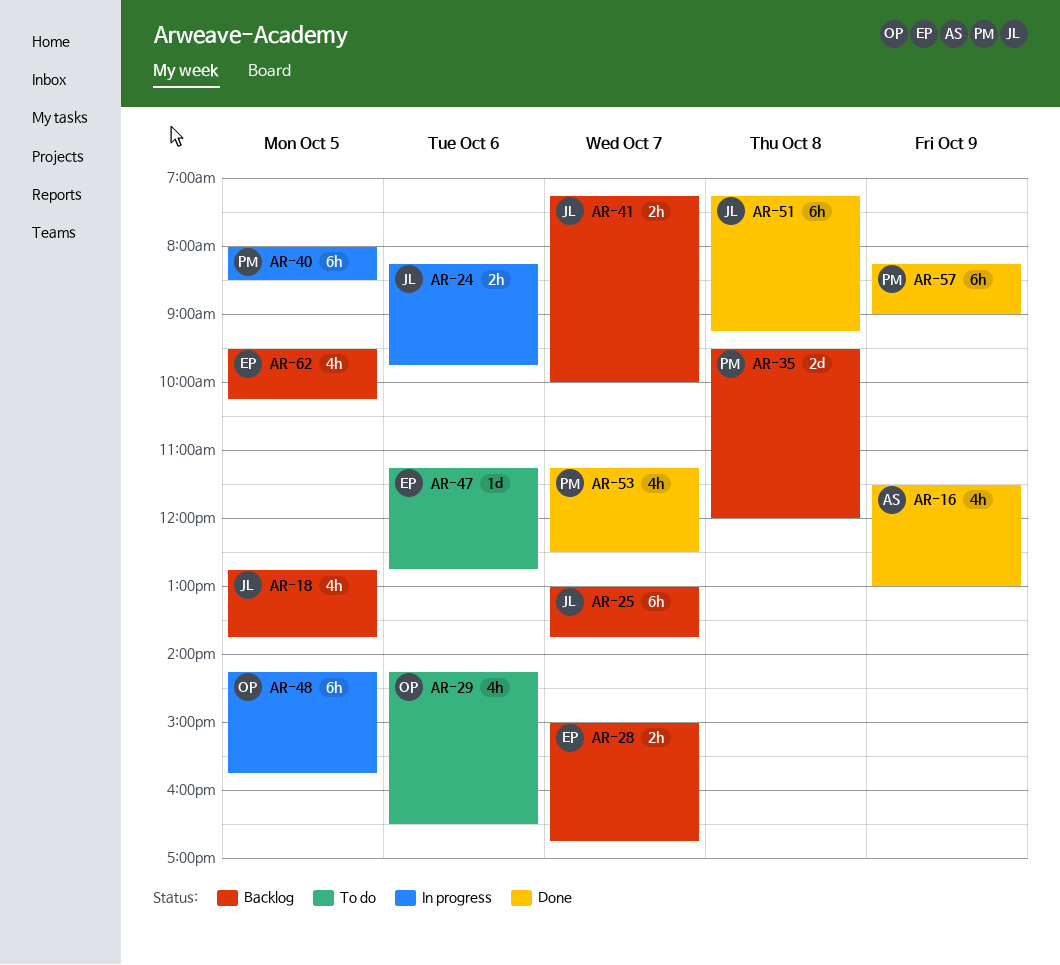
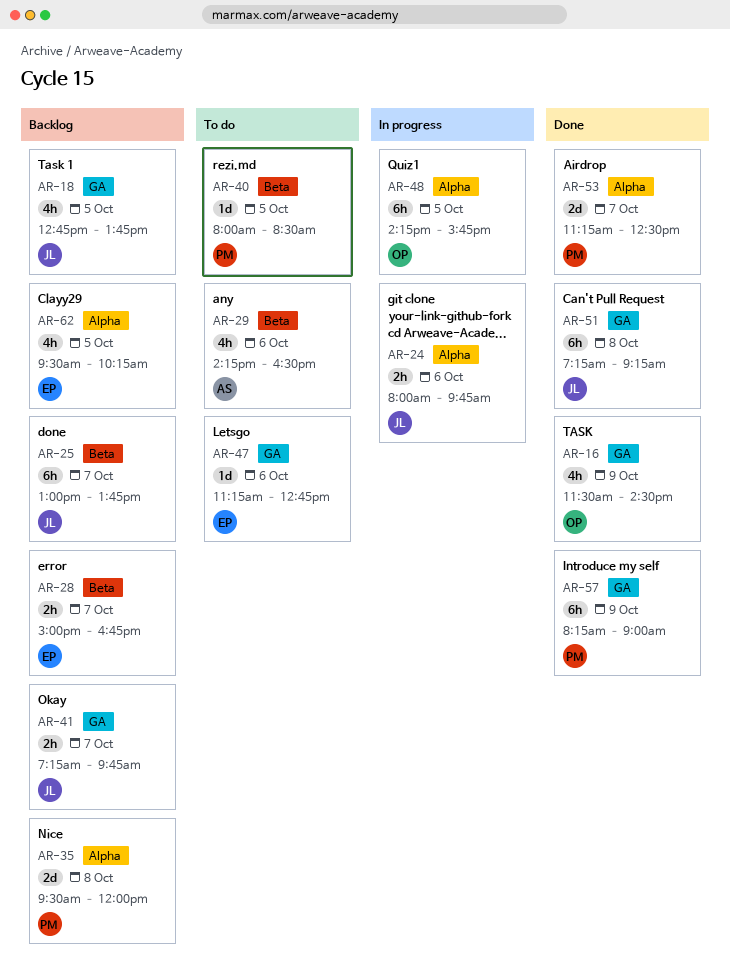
AR-16, owner: AS -> OP
AR-16, ends: 13:00 -> 14:30
AR-24, begins: 08:15 -> 08:00
AR-29, owner: OP -> AS
AR-40, status: In progress -> To do
AR-40, estimate: 6h -> 1d
AR-41, ends: 10:00 -> 09:45
AR-53, estimate: 4h -> 2d

